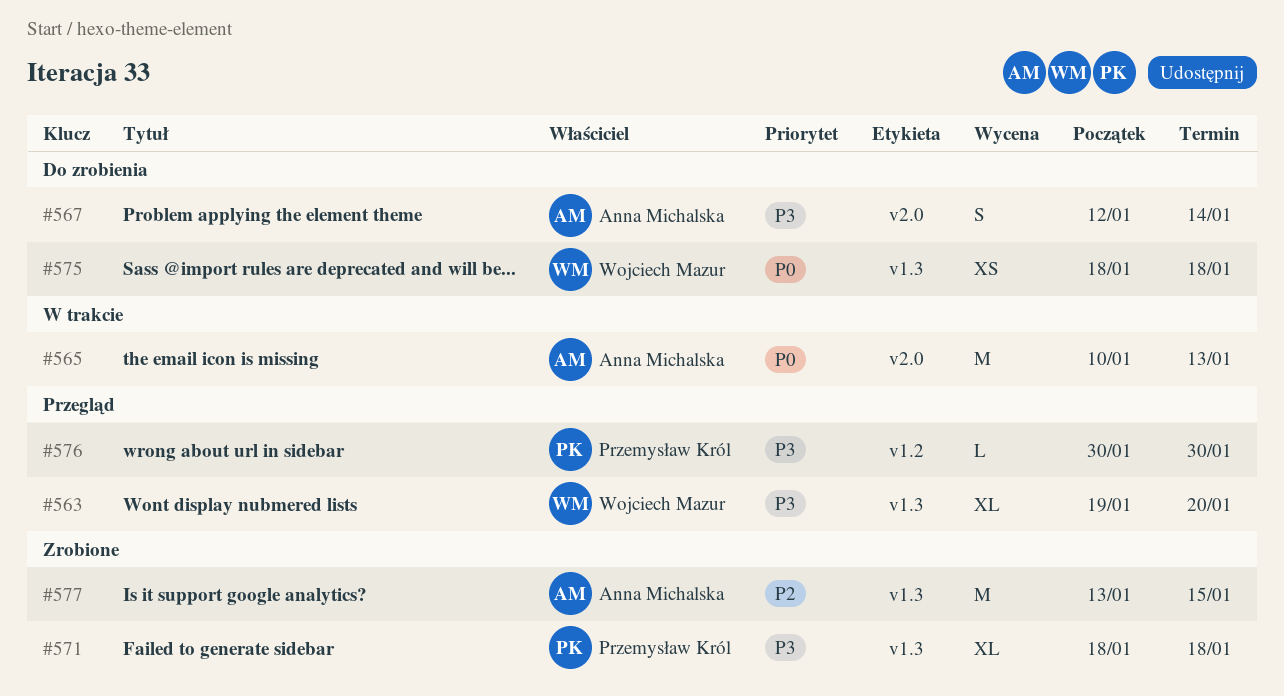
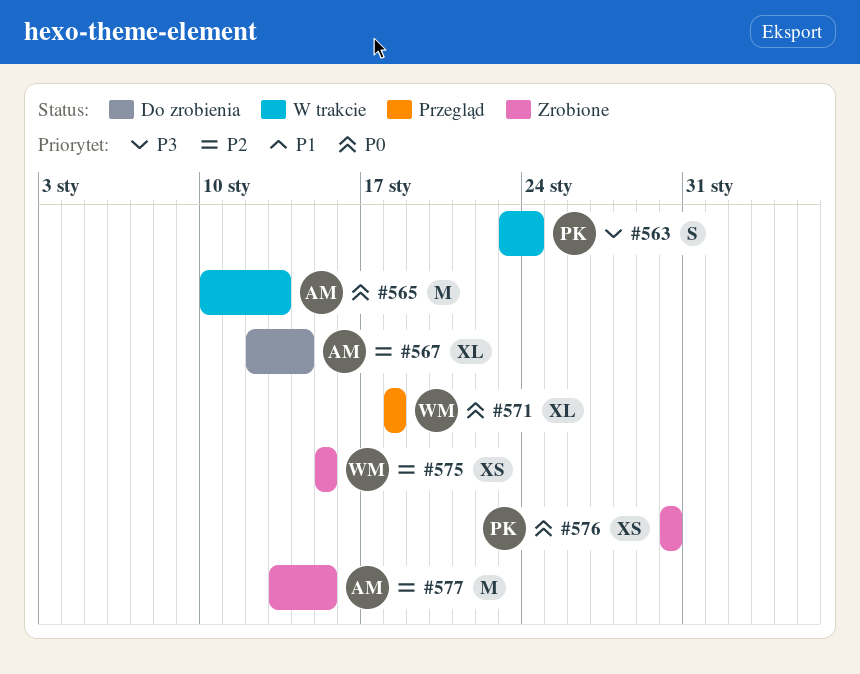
#563, status: Przegląd -> W trakcie
#563, owner: Wojciech Mazur -> Przemysław Król
#563, estimate: XL -> S
#563, start: Jan 19 -> Jan 23
#563, due: Jan 20 -> Jan 24
#567, priority: P3 -> P2
#567, estimate: S -> XL
#571, status: Zrobione -> Przegląd
#571, owner: Przemysław Król -> Wojciech Mazur
#571, priority: P3 -> P0
#575, status: Do zrobienia -> Zrobione
#575, priority: P0 -> P2
#575, start: Jan 18 -> Jan 15
#575, due: Jan 18 -> Jan 15
#576, status: Przegląd -> Zrobione
#576, priority: P3 -> P0
#576, estimate: L -> XS

